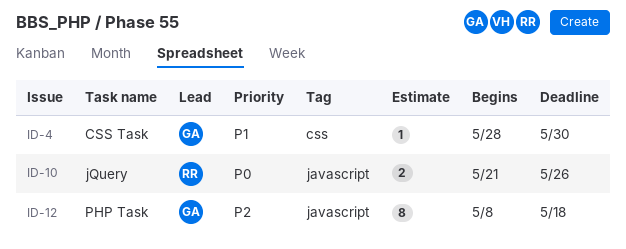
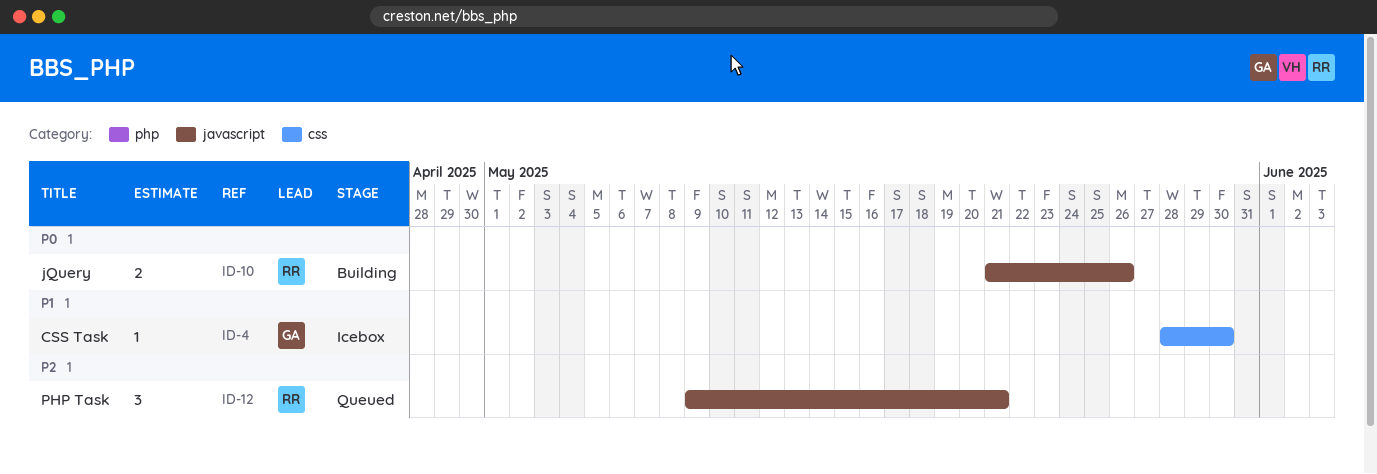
ID-12, owner: GA -> RR
ID-12, estimate: 8 -> 3
ID-12, start: May 8 -> May 9
ID-12, due: May 18 -> May 21

